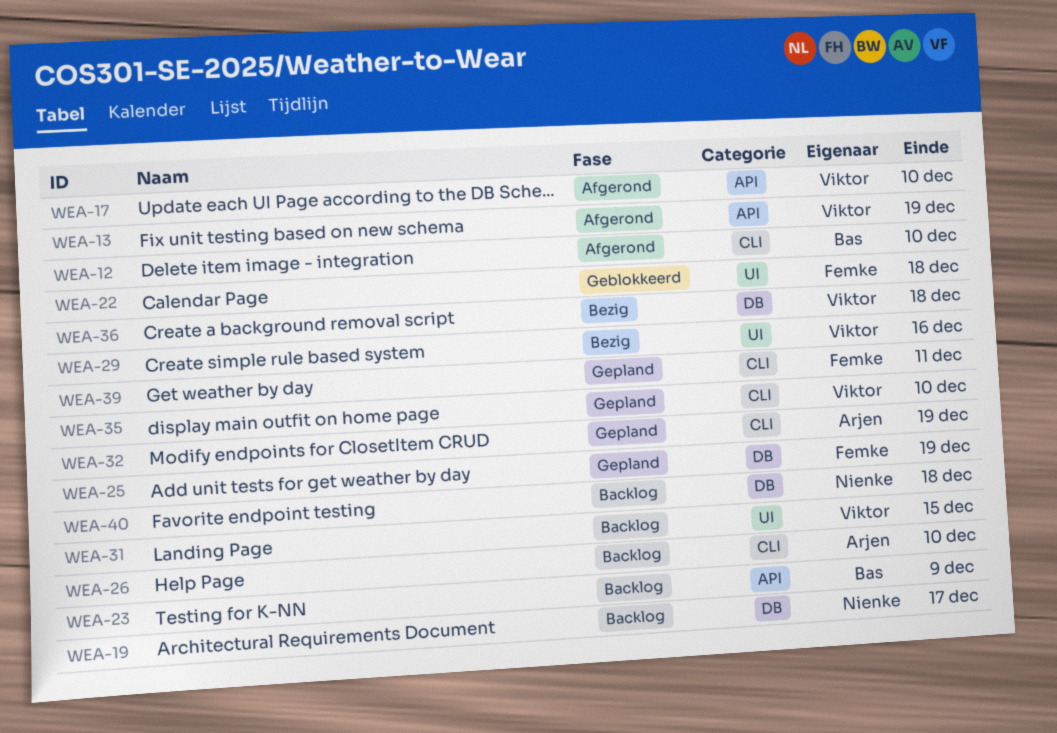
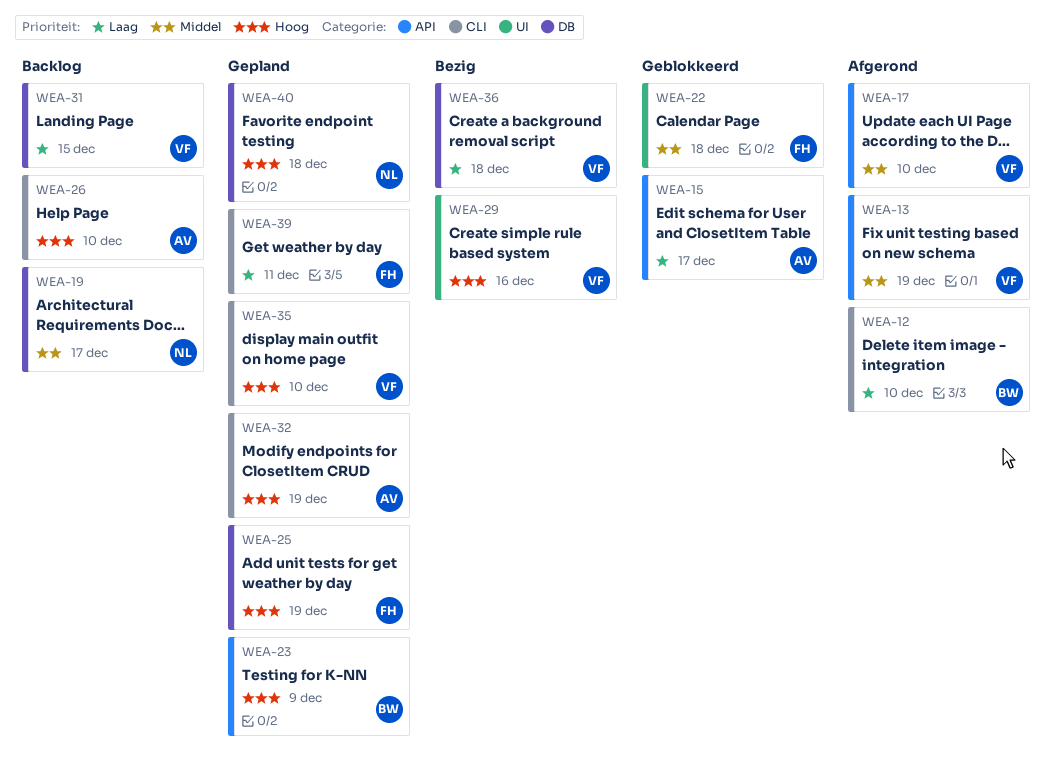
WEA-15: none -> present
WEA-23, status: Backlog -> Gepland
WEA-31, label: UI -> DB
WEA-40, status: Backlog -> Gepland

